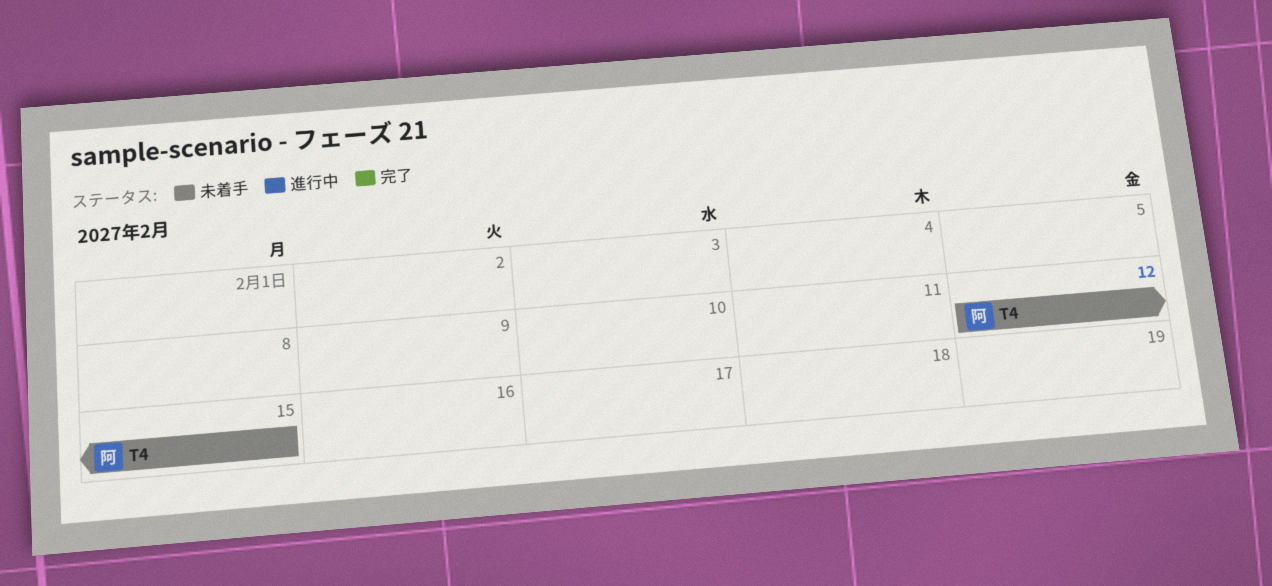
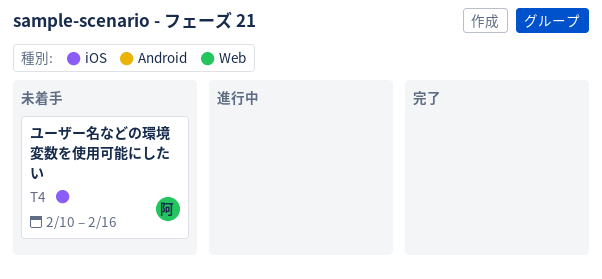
T4, start: Feb 12 -> Feb 10
T4, due: Feb 15 -> Feb 16

